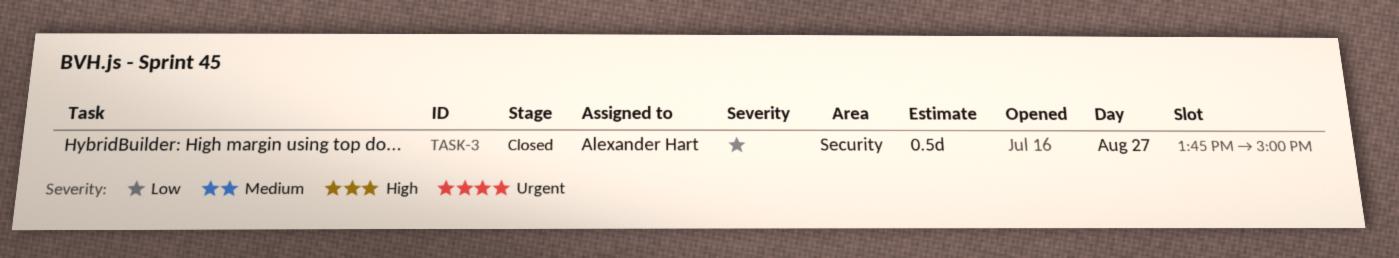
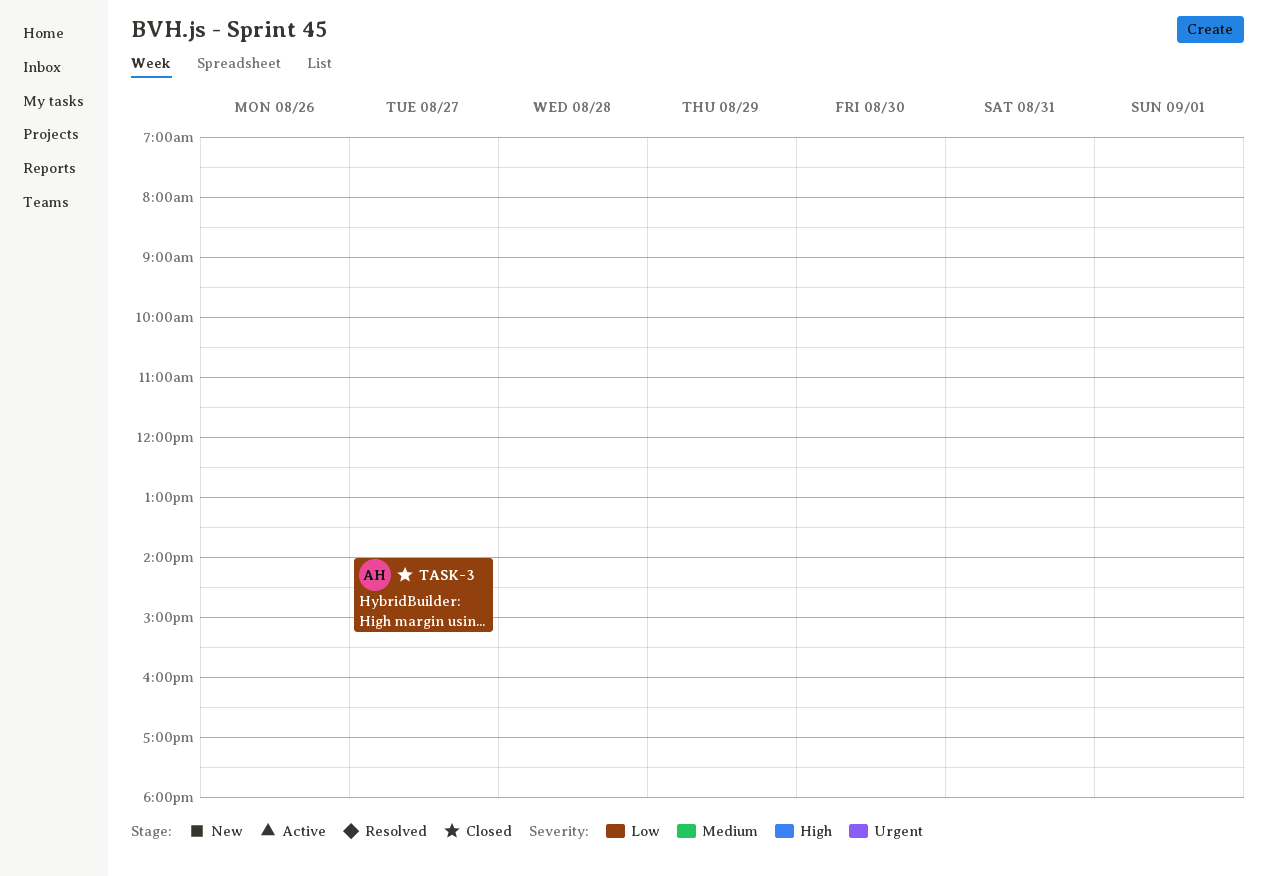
TASK-3, begins: 13:45 -> 14:00
TASK-3, ends: 15:00 -> 15:15

